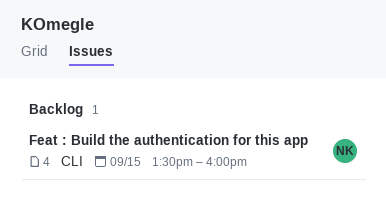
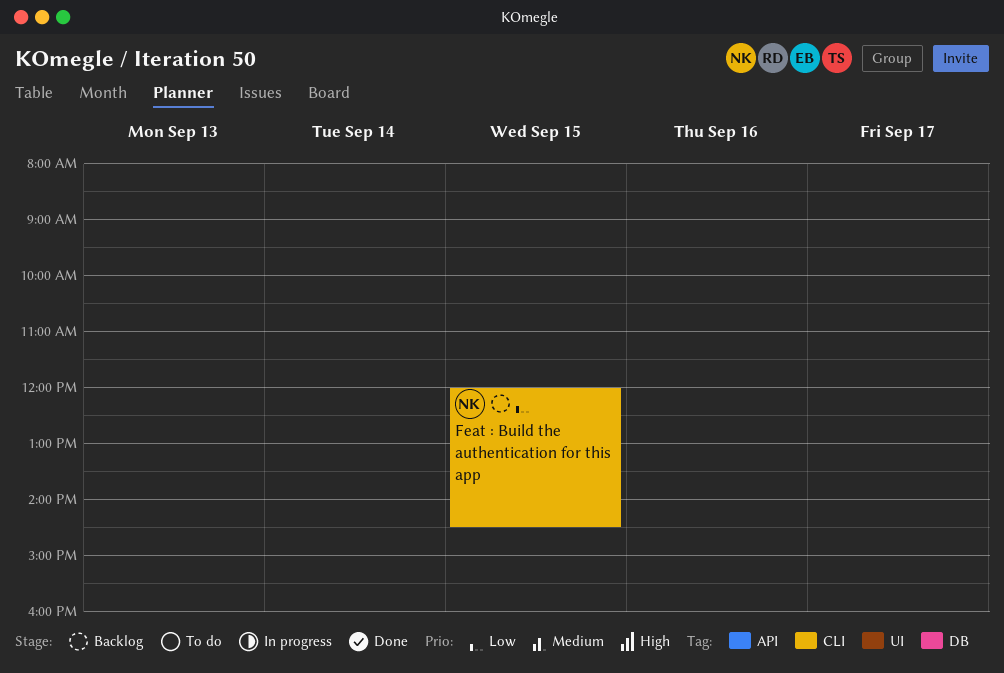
Feat : Build the authentication for this app, begins: 13:30 -> 12:00
Feat : Build the authentication for this app, ends: 16:00 -> 14:30

